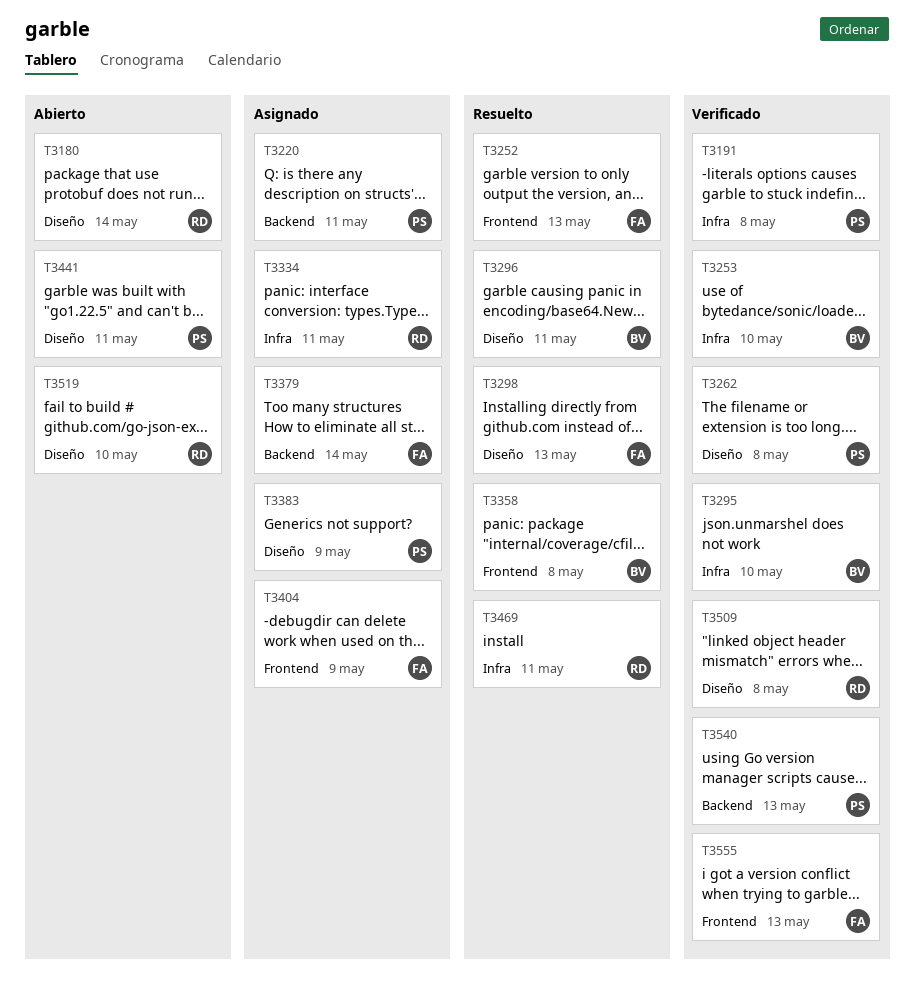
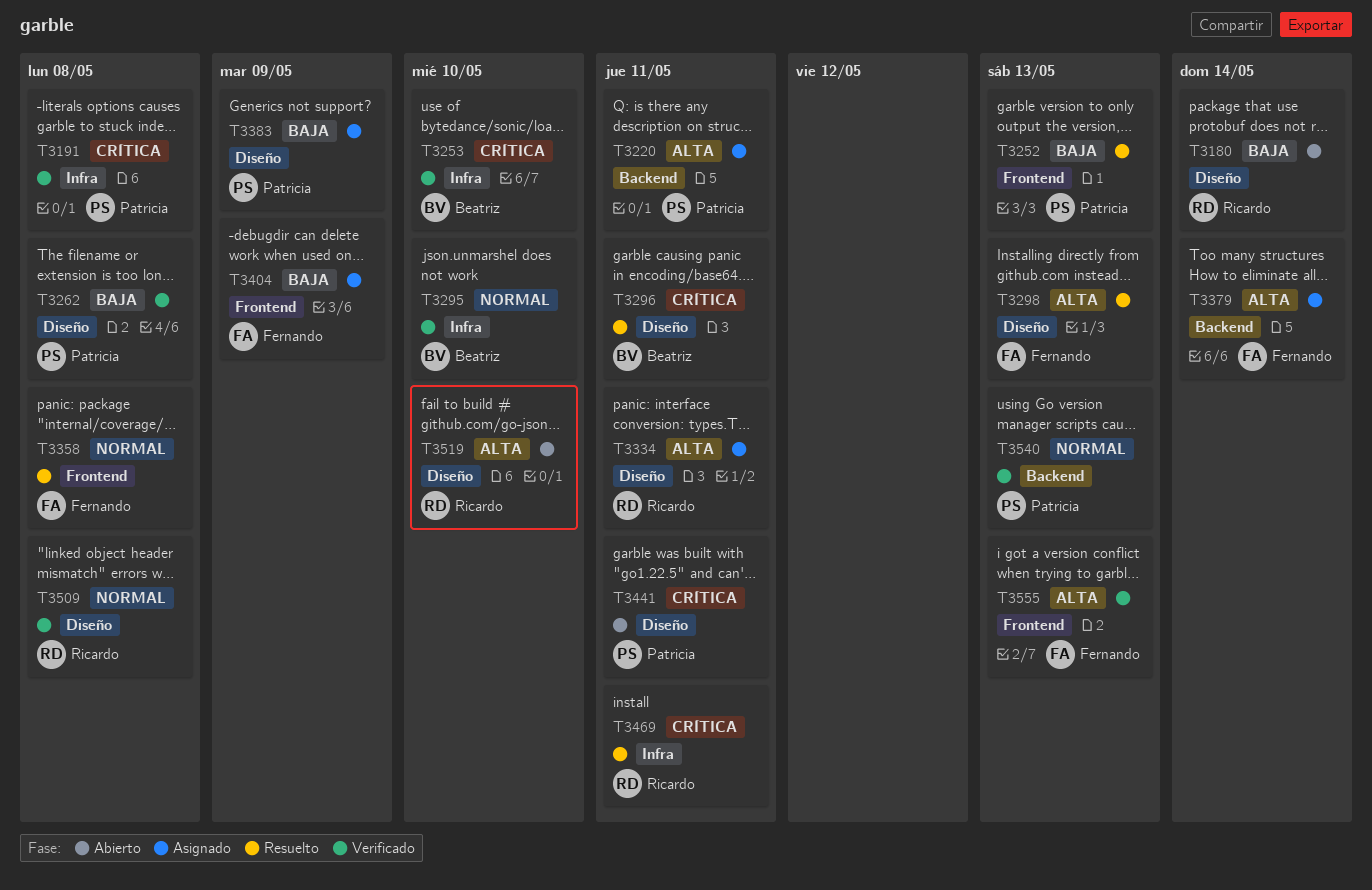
T3252, owner: Fernando -> Patricia
T3334, label: Infra -> Diseño
T3358, owner: Beatriz -> Fernando

